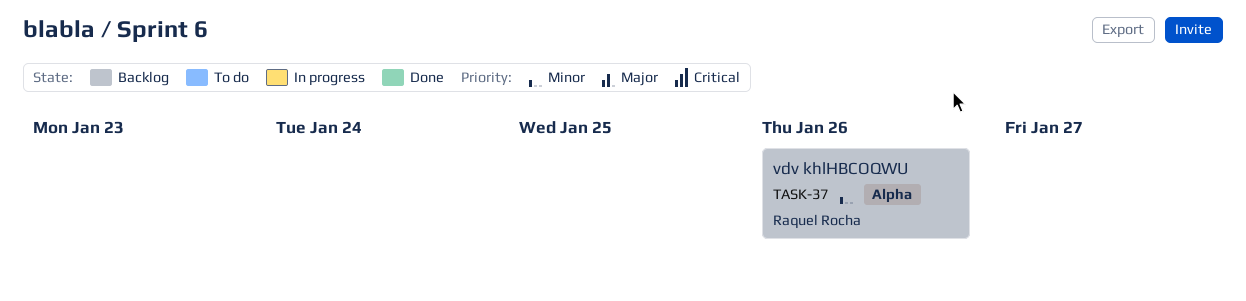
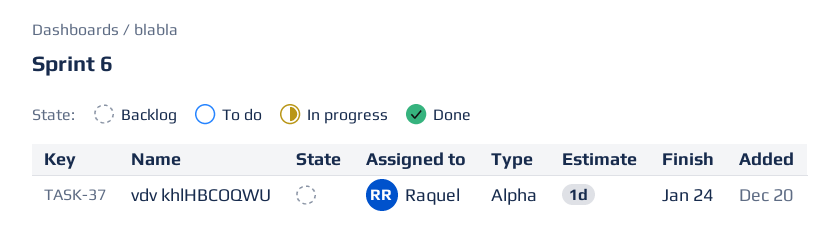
TASK-37, due: Jan 26 -> Jan 24

